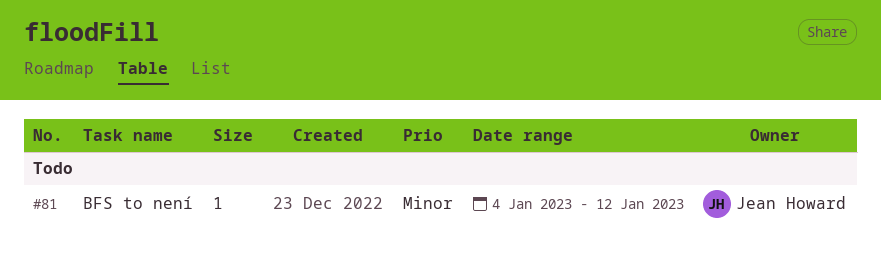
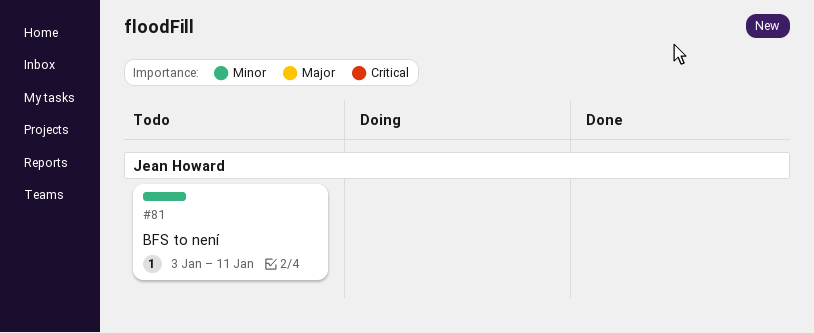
#81, start: Jan 4 -> Jan 3
#81, due: Jan 12 -> Jan 11

